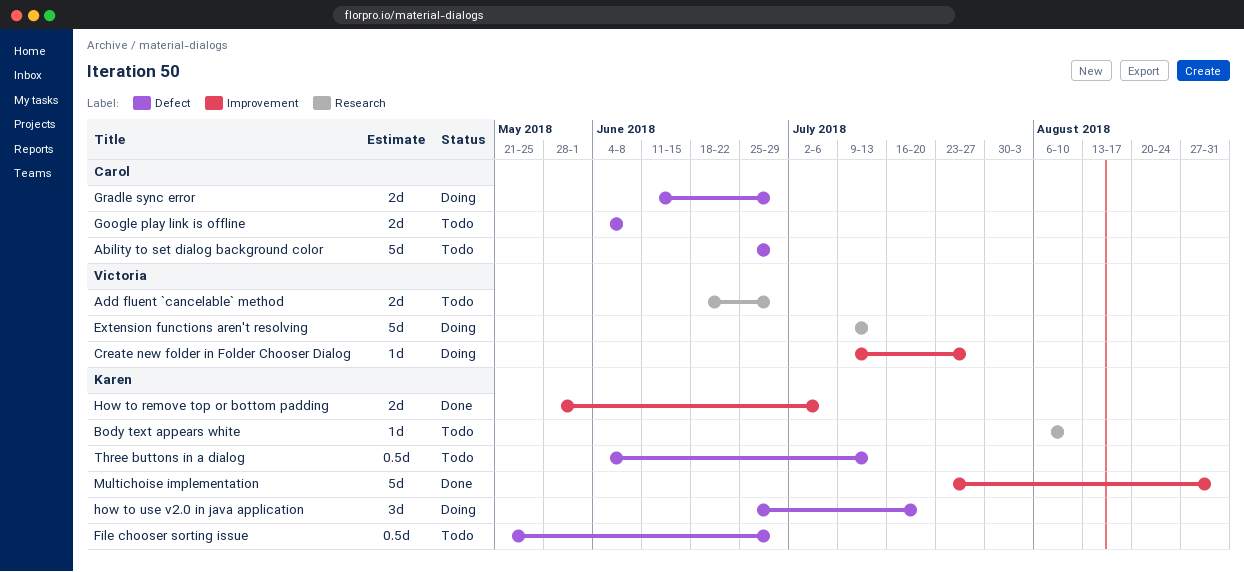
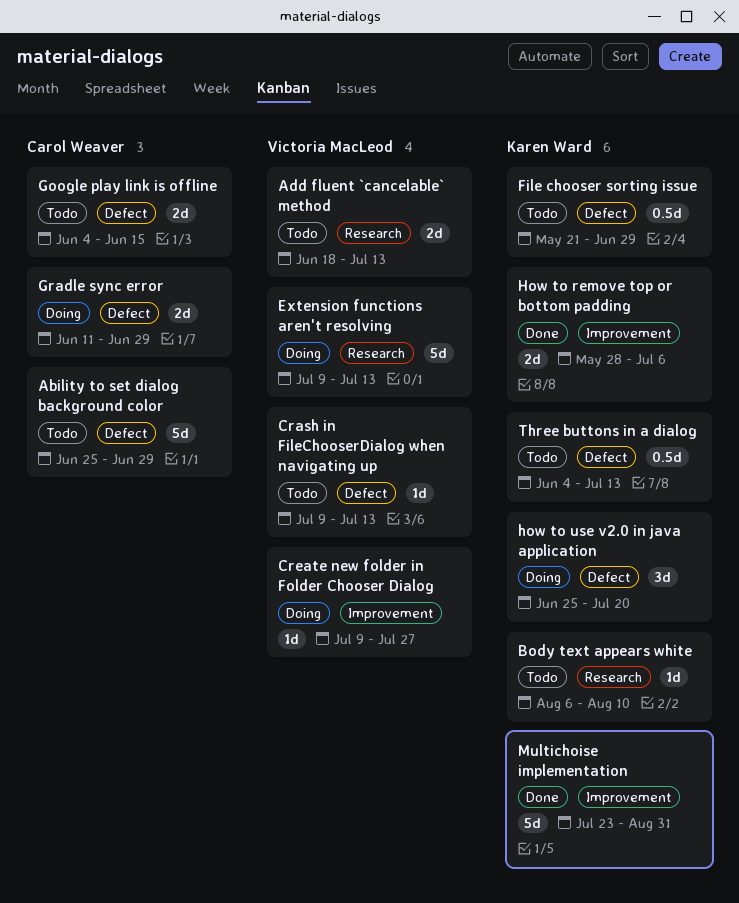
Add fluent `cancelable` method, due: Jun 29 -> Jul 13
Crash in FileChooserDialog when navigating up: none -> present
Google play link is offline, due: Jun 8 -> Jun 15

